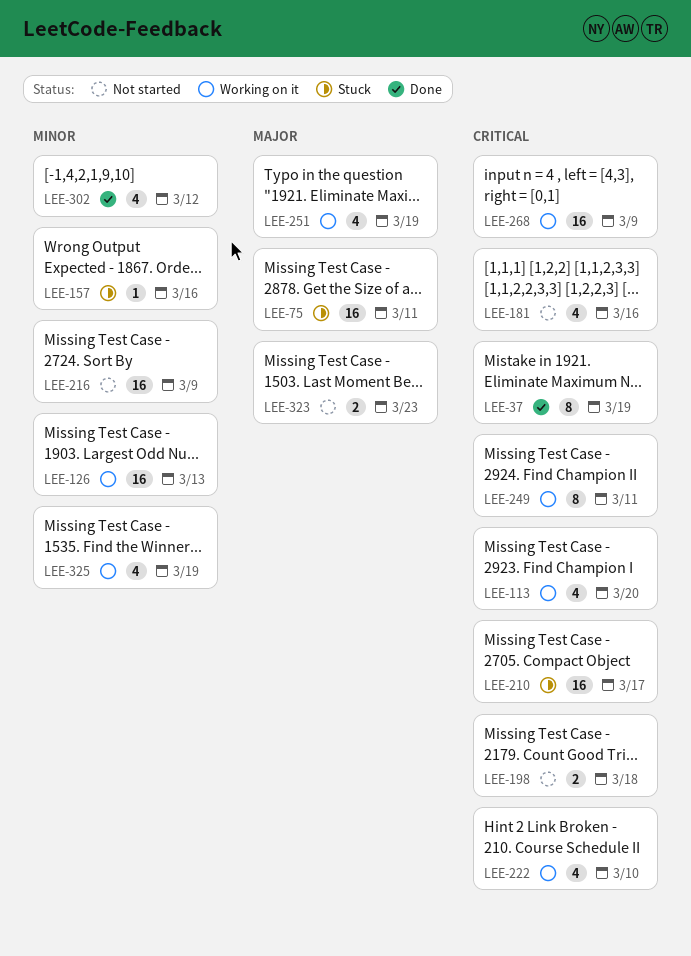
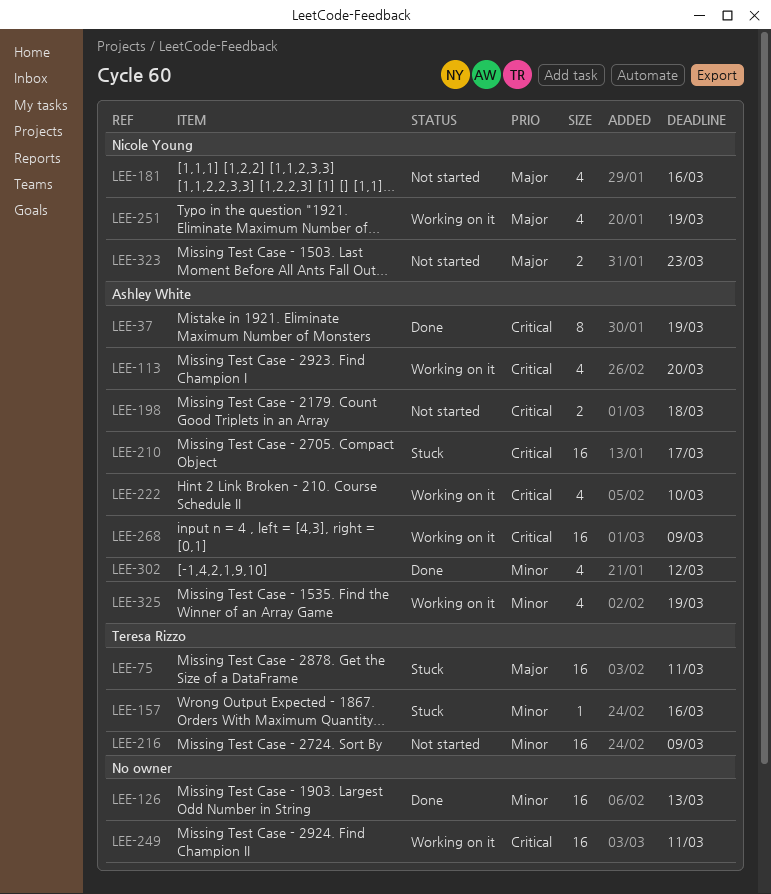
LEE-126, status: Working on it -> Done
LEE-181, priority: Critical -> Major
LEE-249, estimate: 8 -> 16

